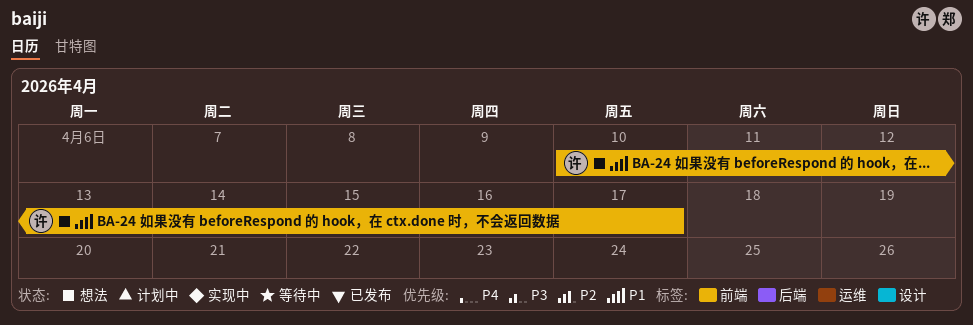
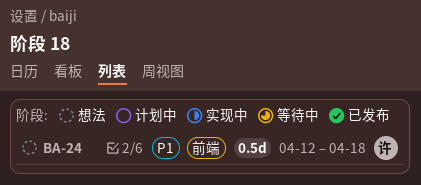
BA-24, start: Apr 10 -> Apr 12
BA-24, due: Apr 17 -> Apr 18

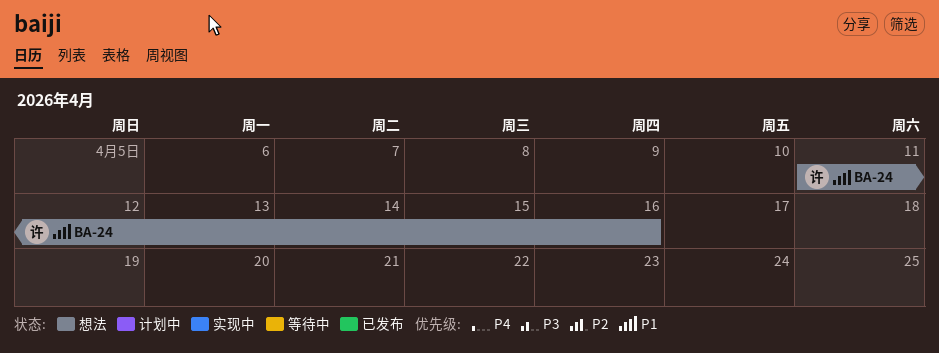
BA-24, start: Apr 12 -> Apr 11
BA-24, due: Apr 18 -> Apr 16

